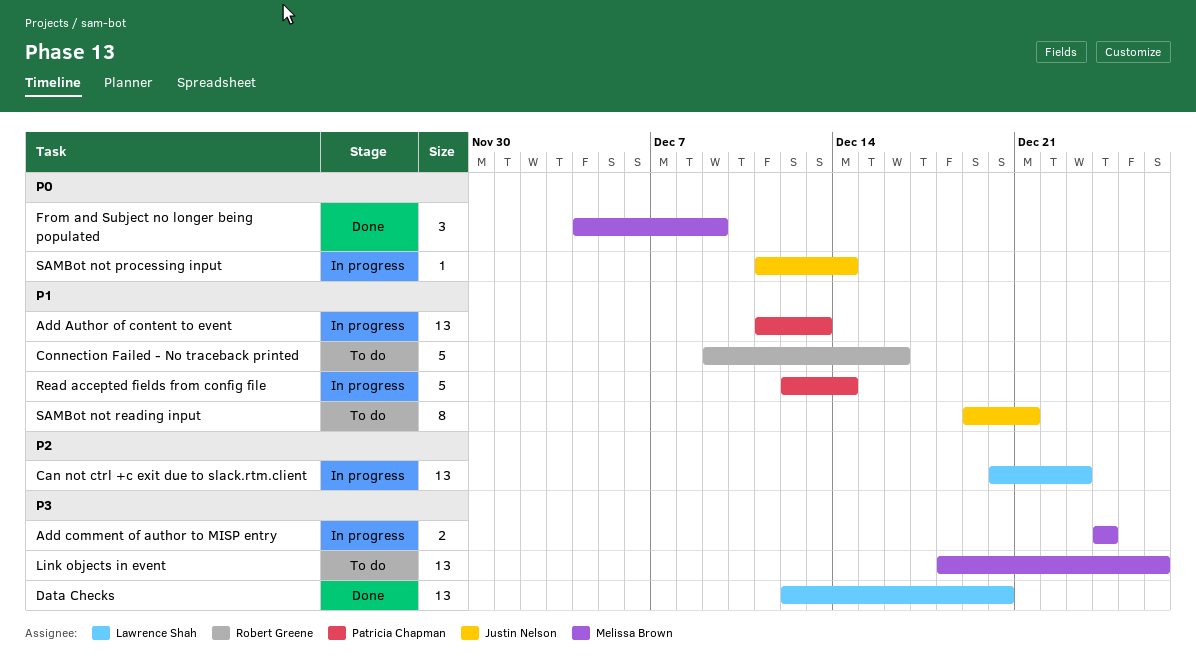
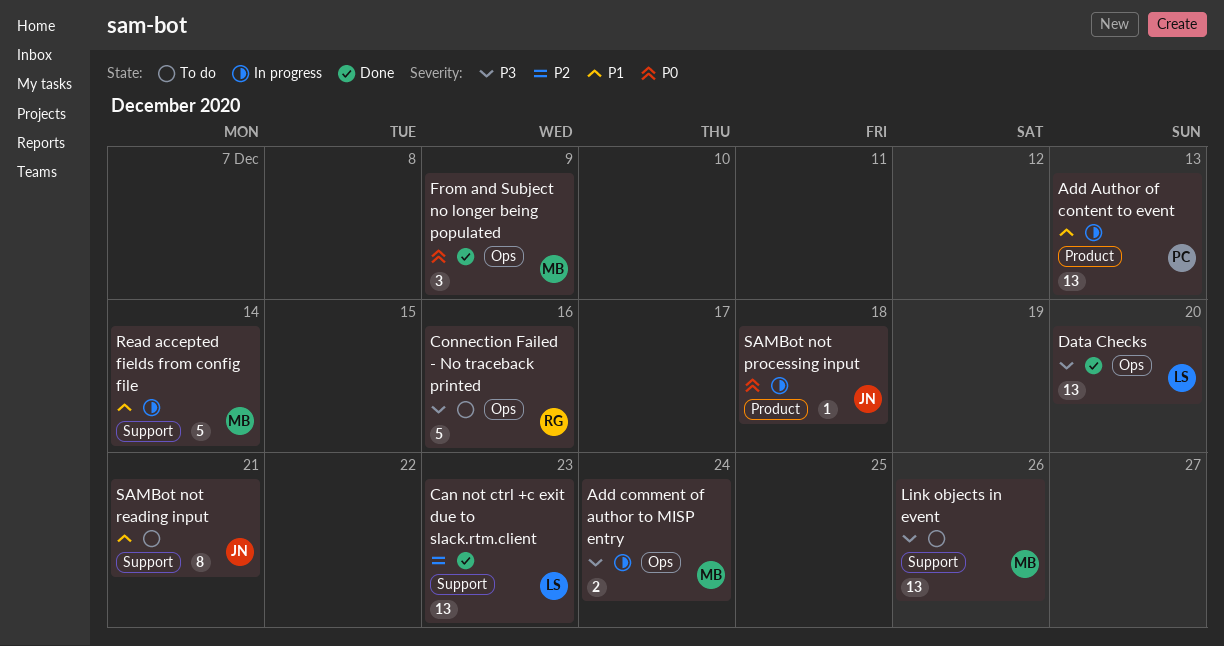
Can not ctrl +c exit due to slack.rtm.client, status: In progress -> Done
Connection Failed - No traceback printed, priority: P1 -> P3
Read accepted fields from config file, owner: Patricia Chapman -> Melissa Brown
SAMBot not processing input, due: Dec 14 -> Dec 18

